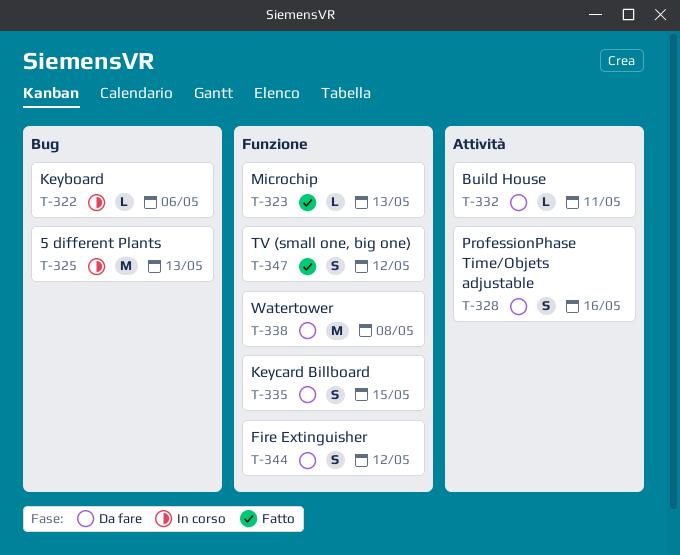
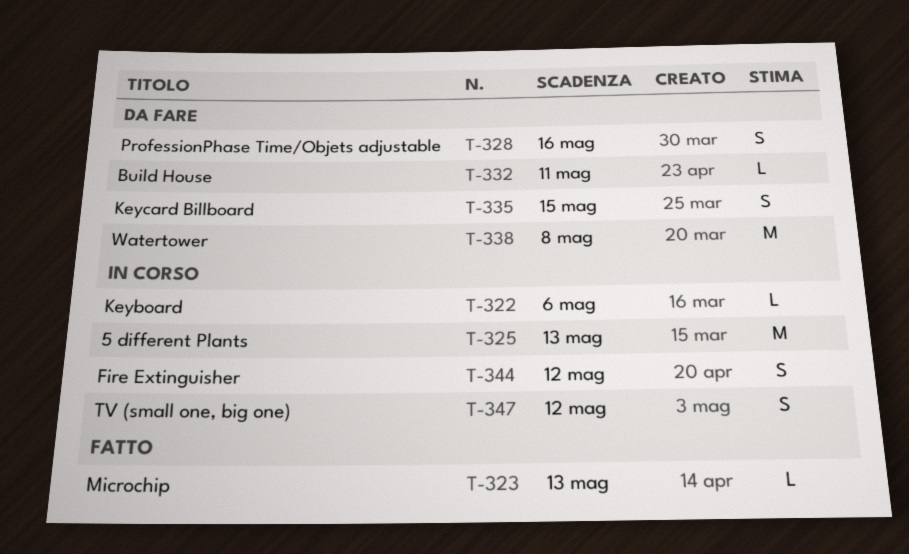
T-344, status: Da fare -> In corso
T-347, status: Fatto -> In corso

